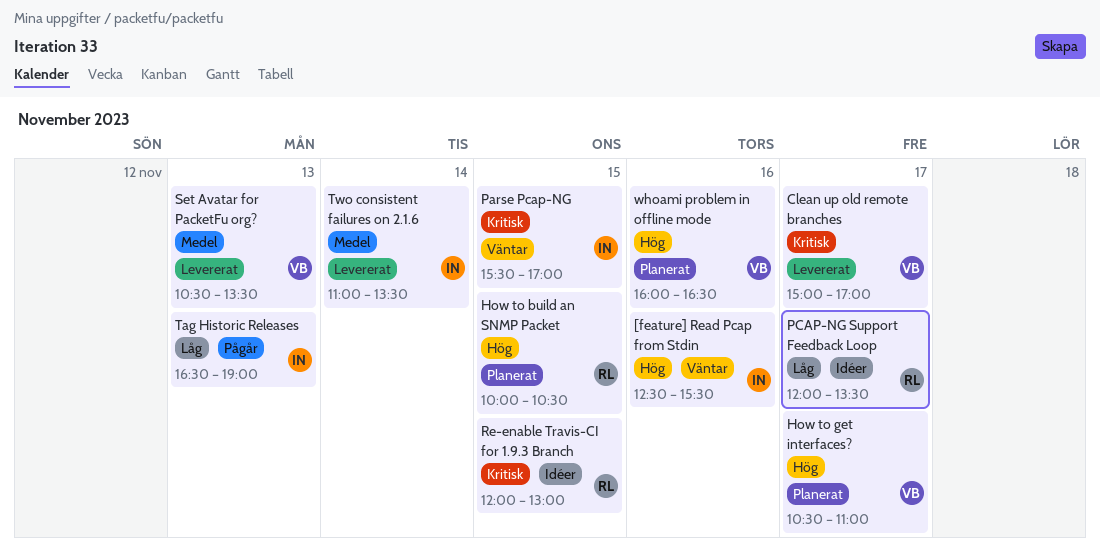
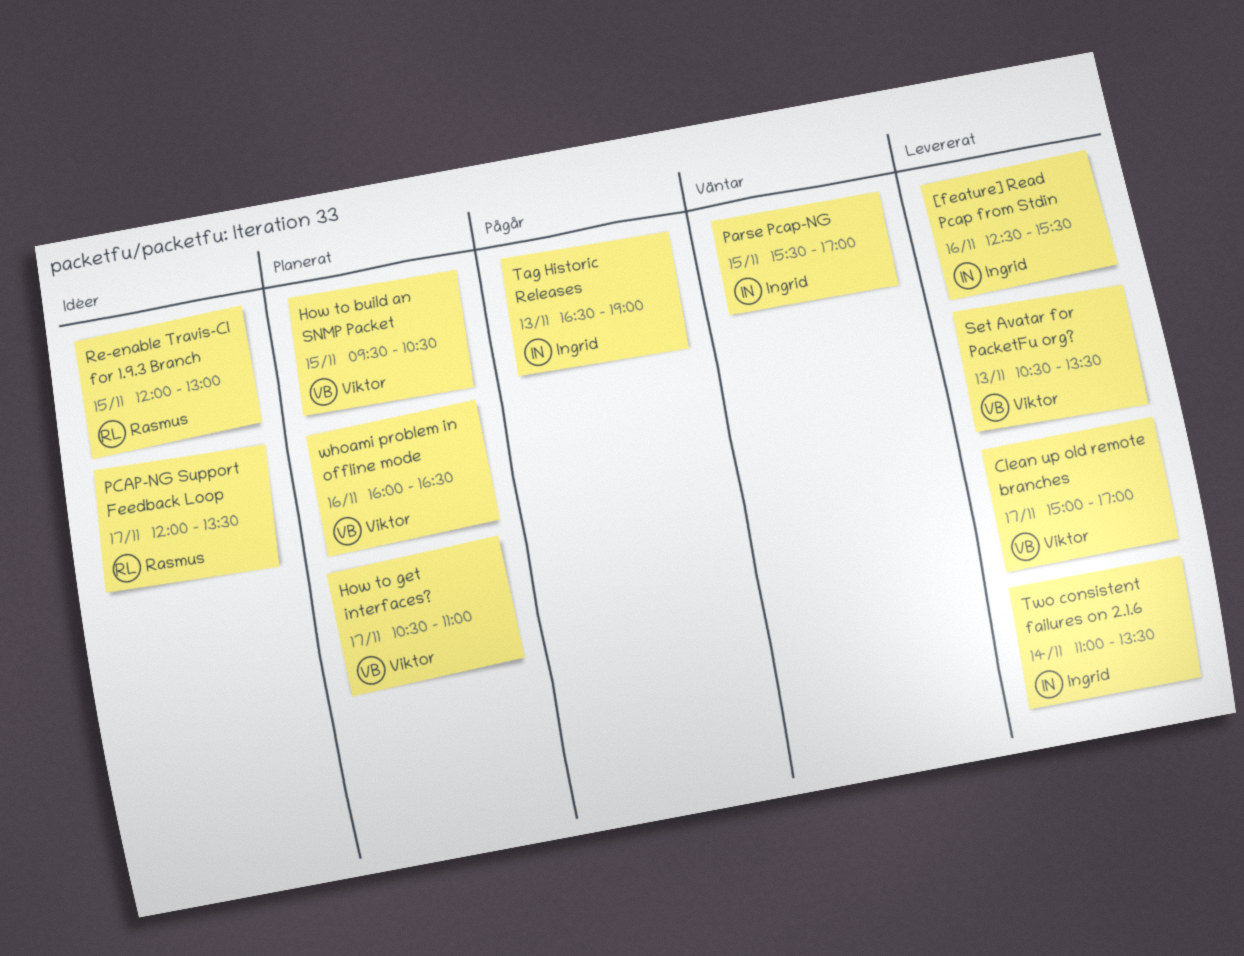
[feature] Read Pcap from Stdin, status: Väntar -> Levererat
How to build an SNMP Packet, owner: Rasmus -> Viktor
How to build an SNMP Packet, begins: 10:00 -> 09:30

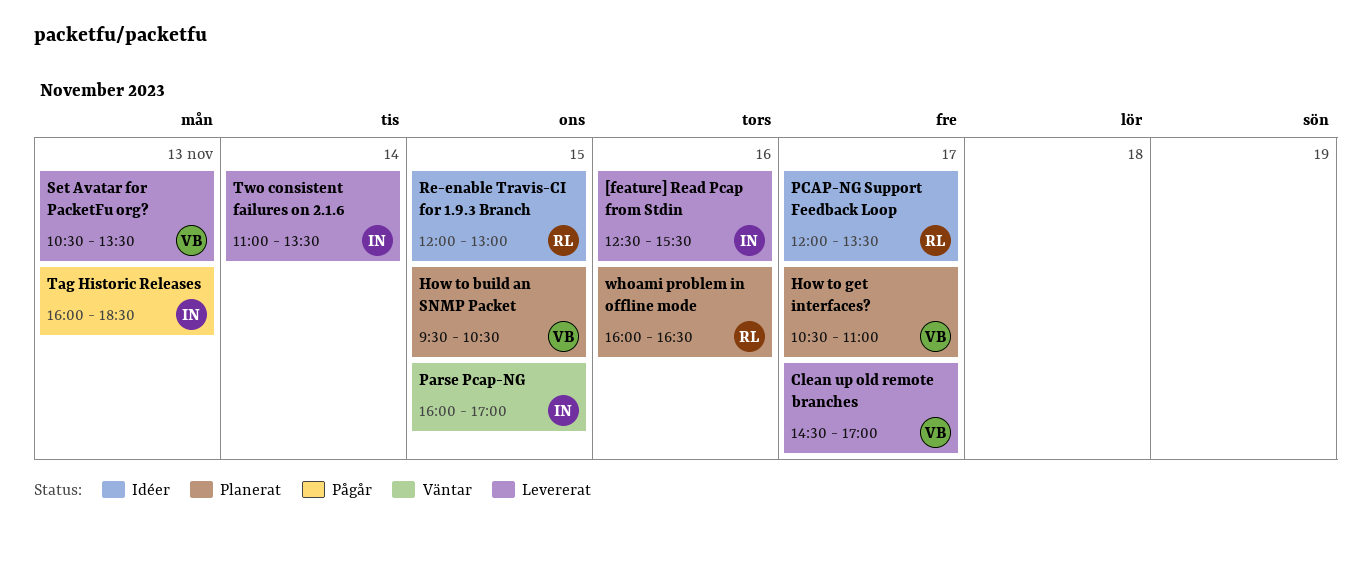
Clean up old remote branches, begins: 15:00 -> 14:30
Parse Pcap-NG, begins: 15:30 -> 16:00
Tag Historic Releases, begins: 16:30 -> 16:00
Tag Historic Releases, ends: 19:00 -> 18:30
whoami problem in offline mode, owner: Viktor -> Rasmus

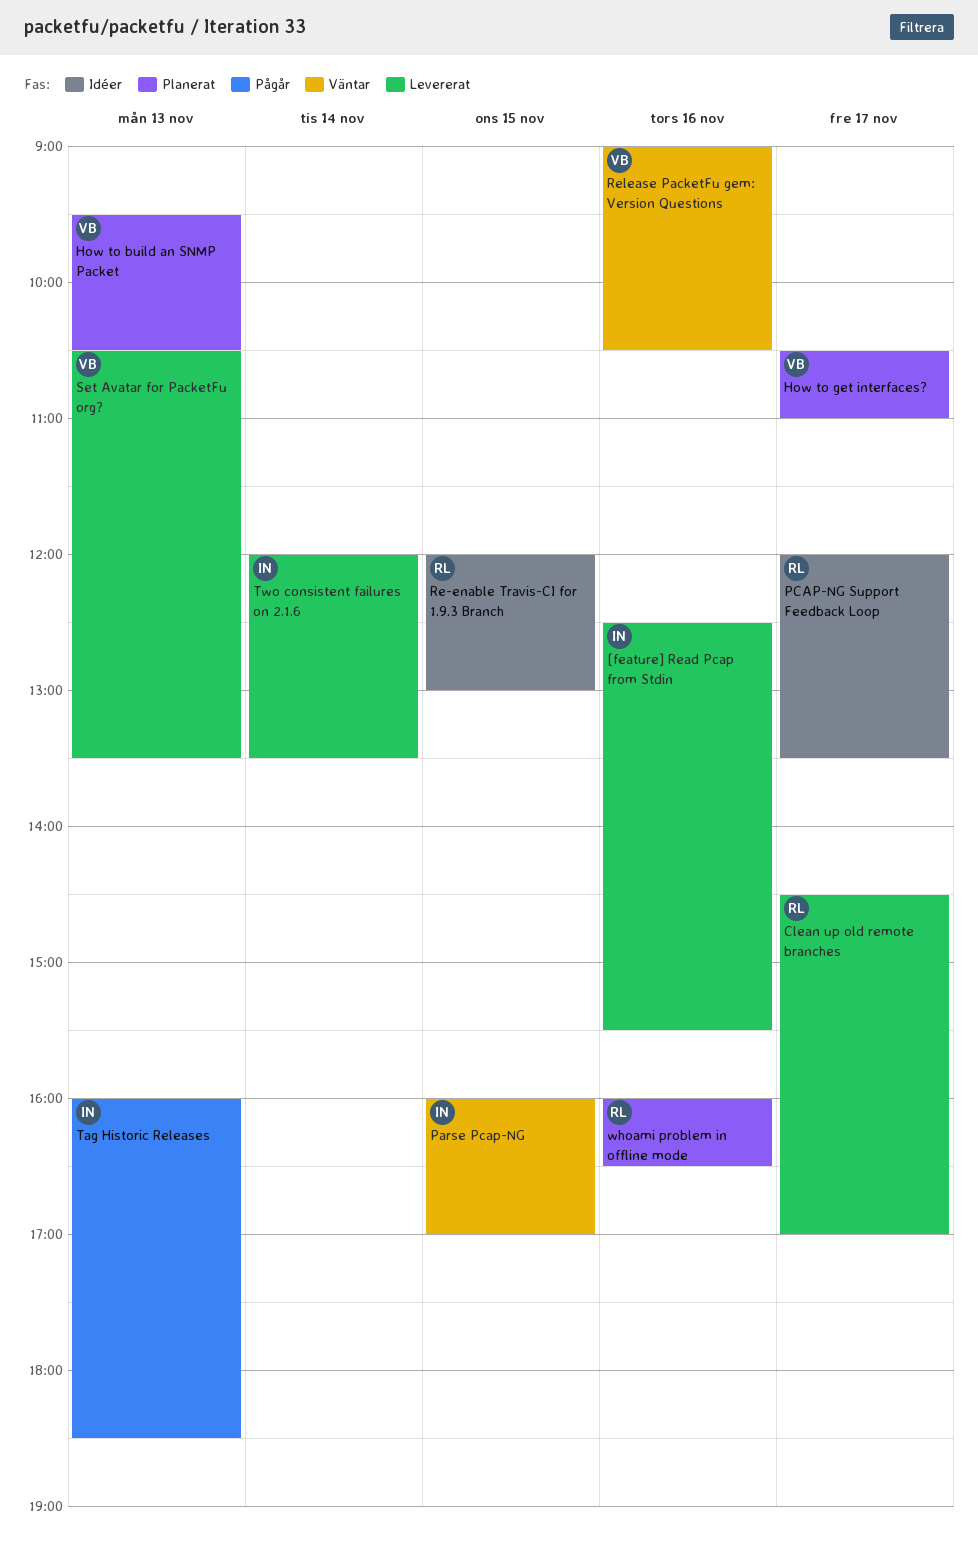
Clean up old remote branches, owner: VB -> RL
How to build an SNMP Packet, day: Nov 15 -> Nov 13
Release PacketFu gem: Version Questions: none -> present
Two consistent failures on 2.1.6, begins: 11:00 -> 12:00

